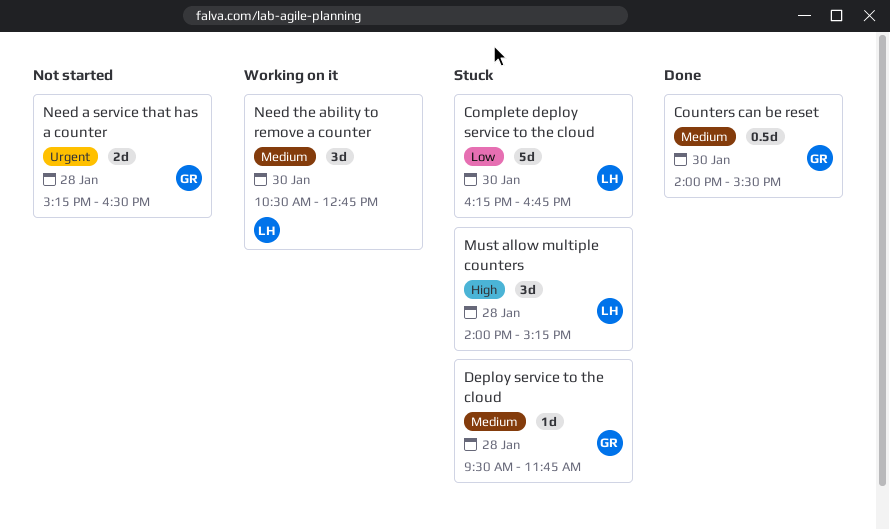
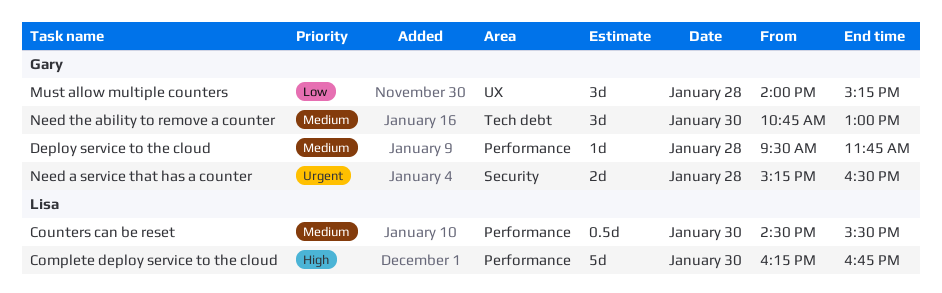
Complete deploy service to the cloud, priority: Low -> High
Counters can be reset, owner: Gary -> Lisa
Counters can be reset, begins: 14:00 -> 14:30
Must allow multiple counters, owner: Lisa -> Gary
Must allow multiple counters, priority: High -> Low
Need the ability to remove a counter, owner: Lisa -> Gary
Need the ability to remove a counter, begins: 10:30 -> 10:45
Need the ability to remove a counter, ends: 12:45 -> 13:00

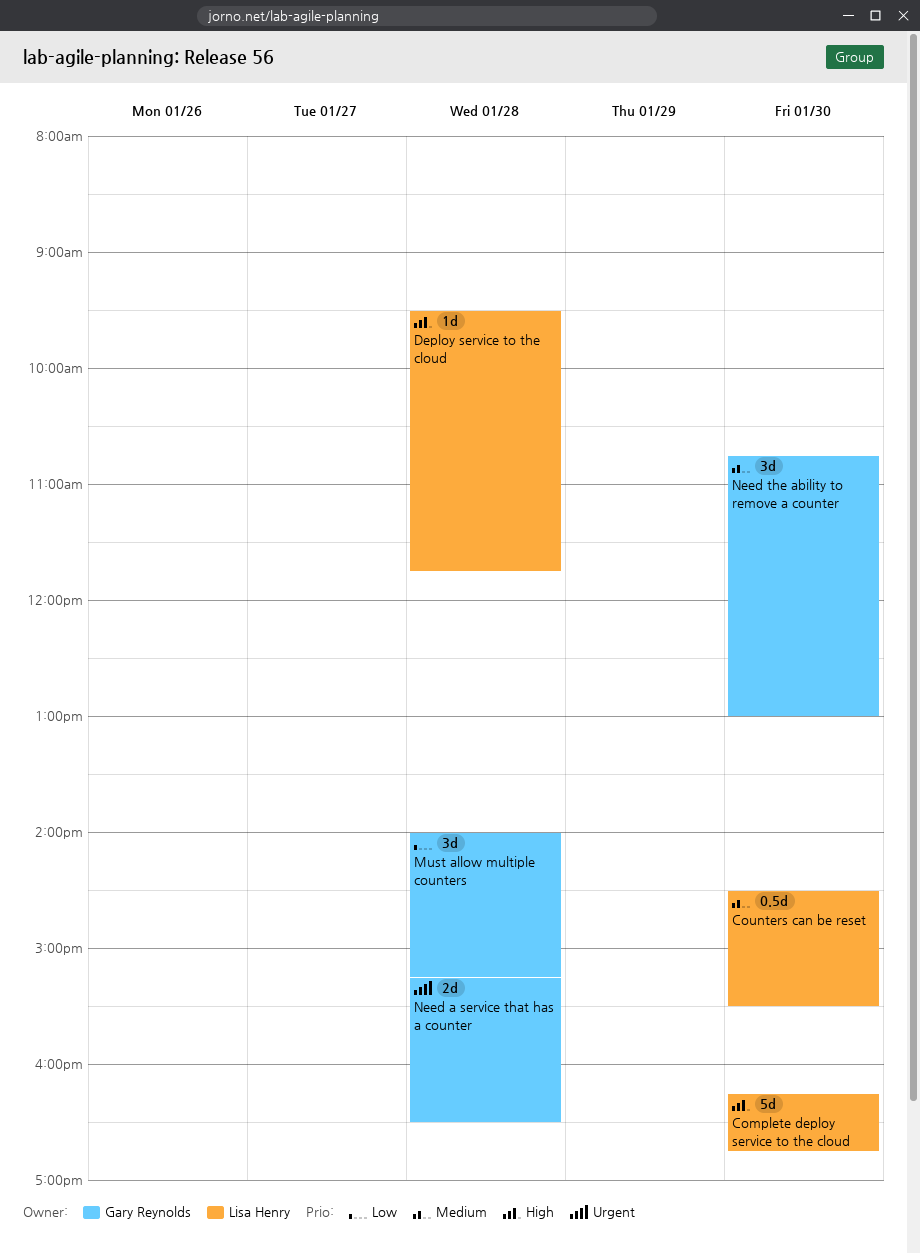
Deploy service to the cloud, owner: Gary Reynolds -> Lisa Henry
Deploy service to the cloud, priority: Medium -> High

